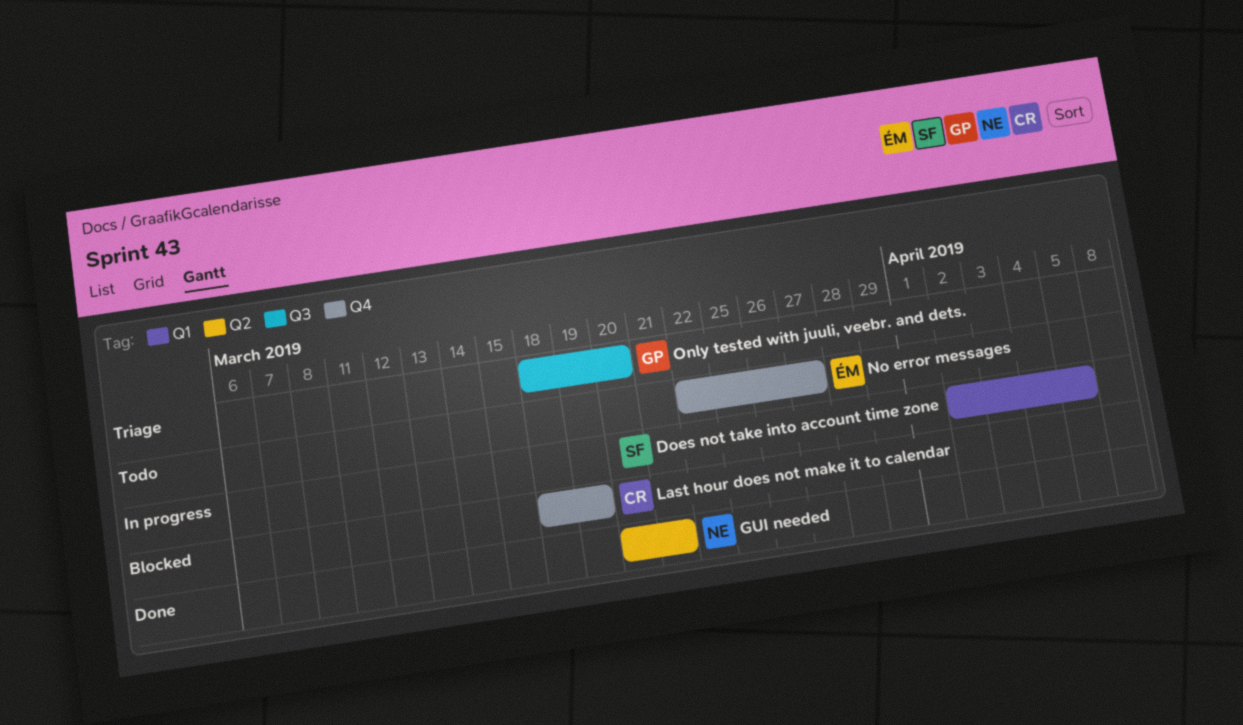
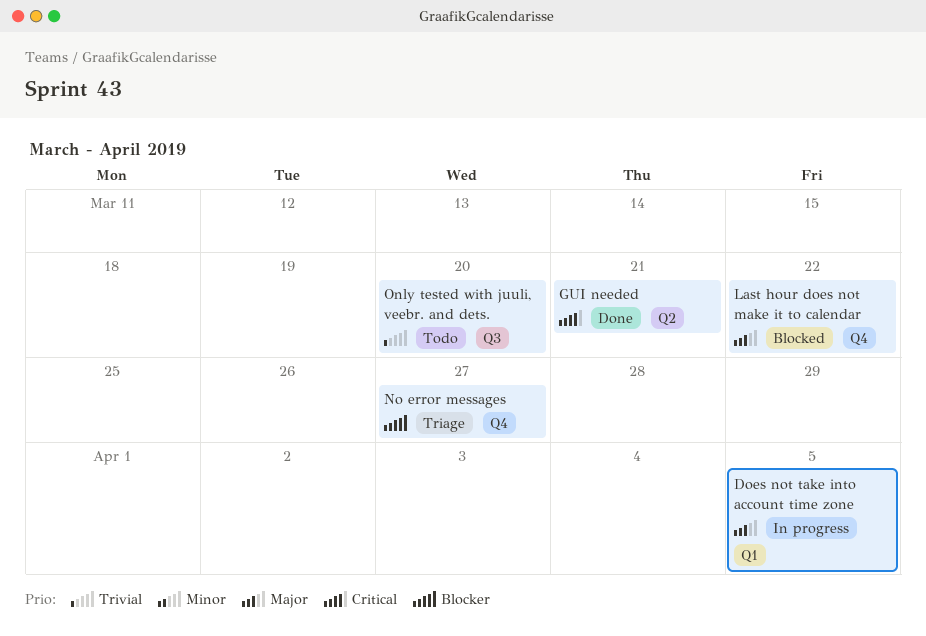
Last hour does not make it to calendar, due: Mar 19 -> Mar 22
No error messages, status: Todo -> Triage
Only tested with juuli, veebr. and dets., status: Triage -> Todo

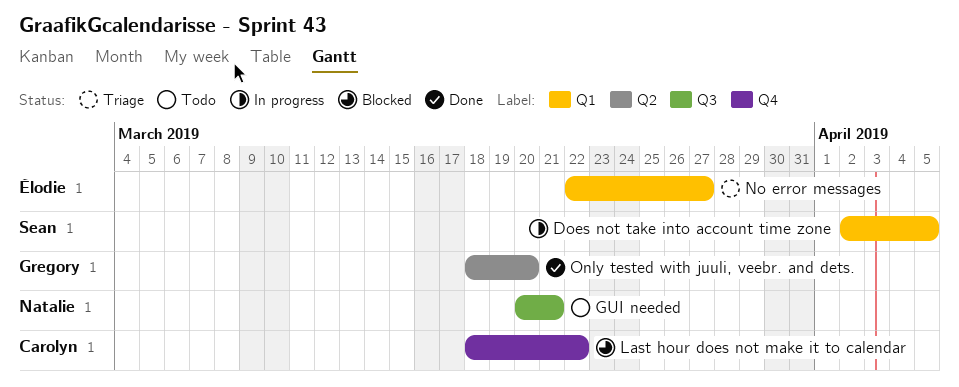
GUI needed, status: Done -> Todo
GUI needed, label: Q2 -> Q3
No error messages, label: Q4 -> Q1
Only tested with juuli, veebr. and dets., status: Todo -> Done
Only tested with juuli, veebr. and dets., label: Q3 -> Q2

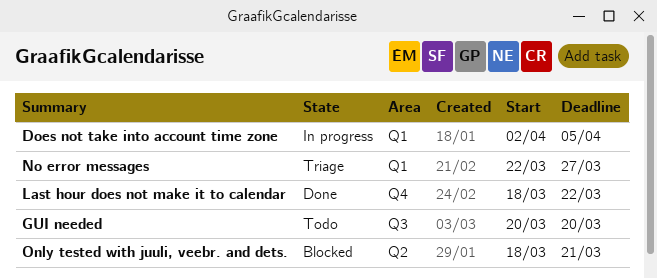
GUI needed, due: Mar 21 -> Mar 20
Last hour does not make it to calendar, status: Blocked -> Done
Only tested with juuli, veebr. and dets., status: Done -> Blocked
Only tested with juuli, veebr. and dets., due: Mar 20 -> Mar 21

